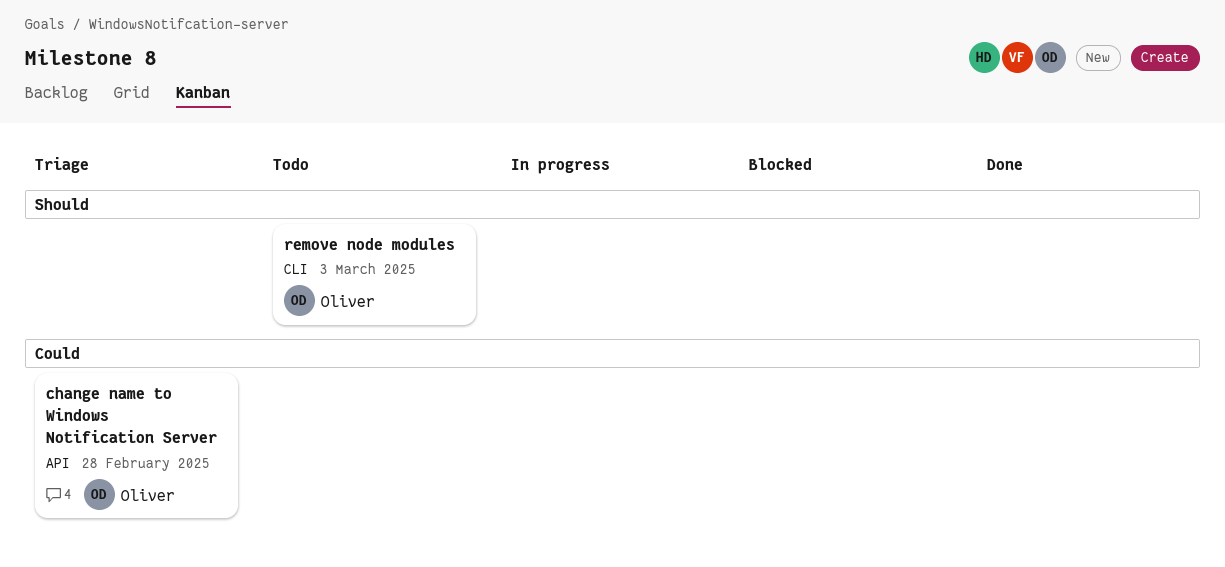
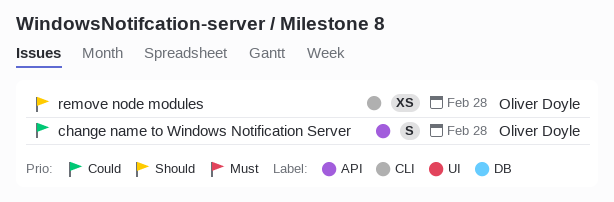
remove node modules, due: Mar 3 -> Feb 28

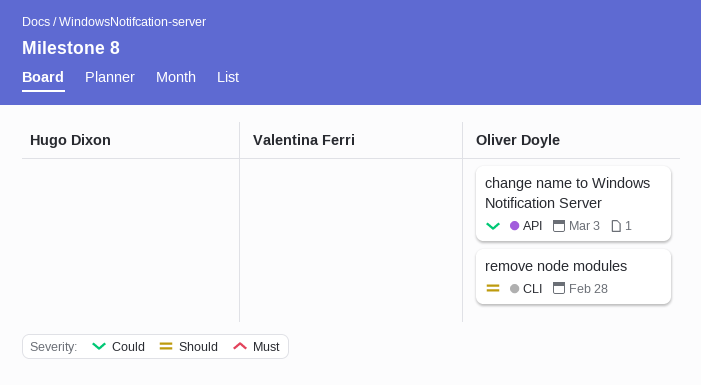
change name to Windows Notification Server, due: Feb 28 -> Mar 3

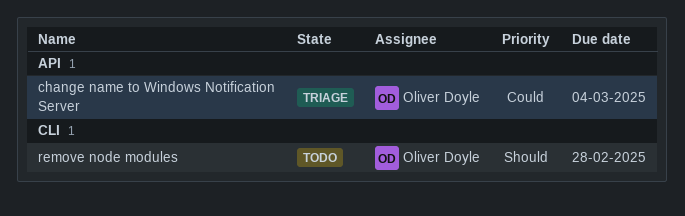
change name to Windows Notification Server, due: Mar 3 -> Mar 4

